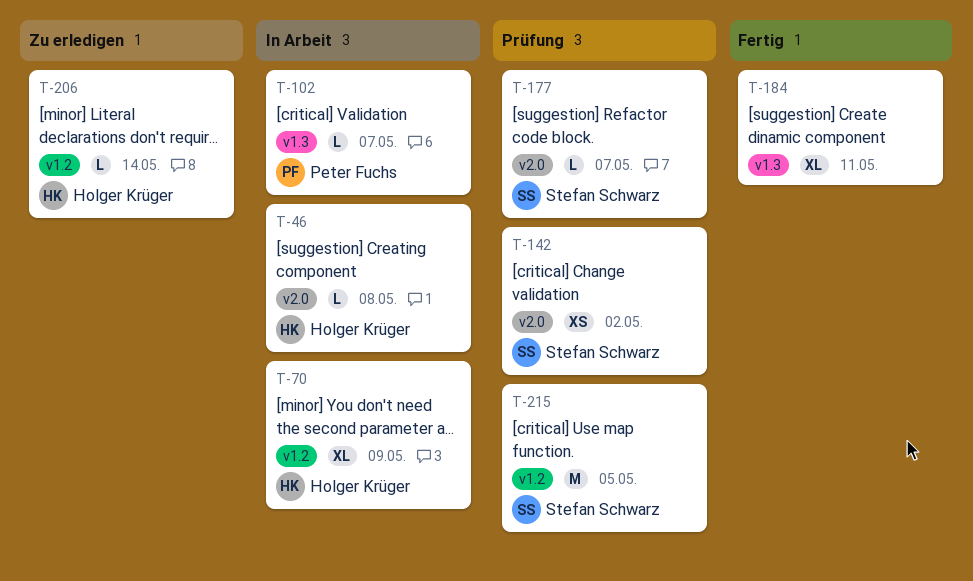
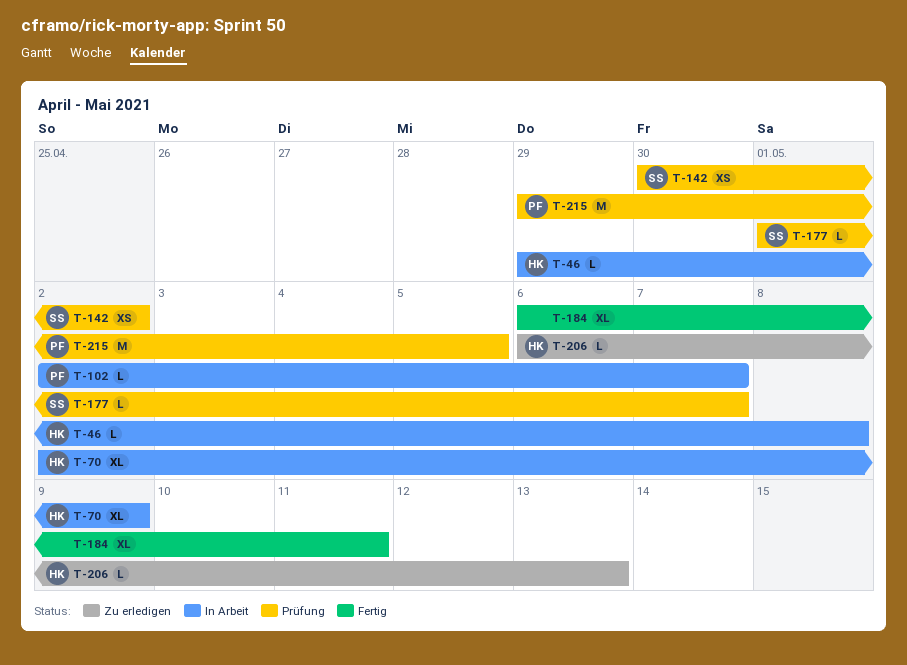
T-206, due: May 14 -> May 13
T-215, owner: Stefan Schwarz -> Peter Fuchs

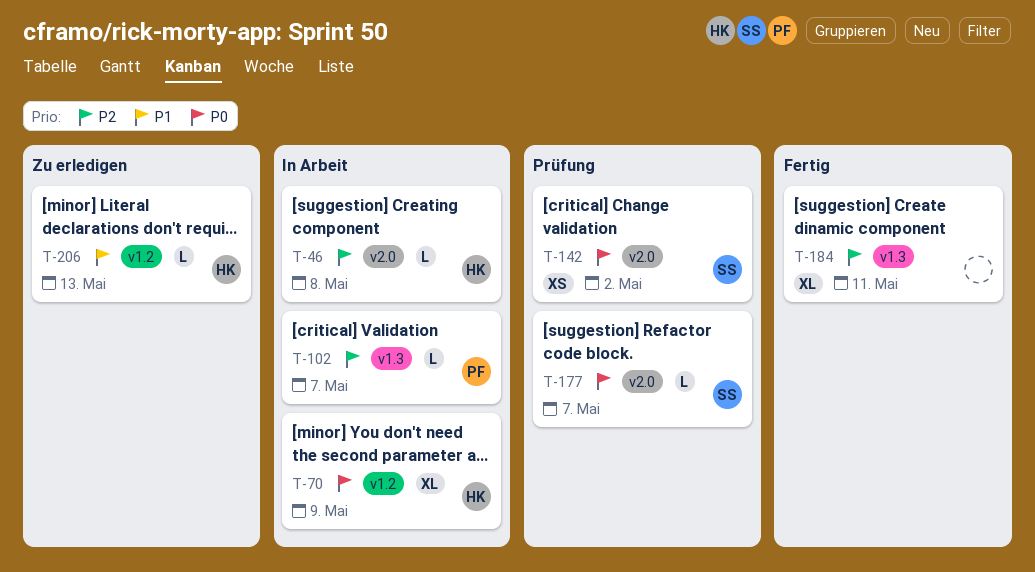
T-215: present -> none

